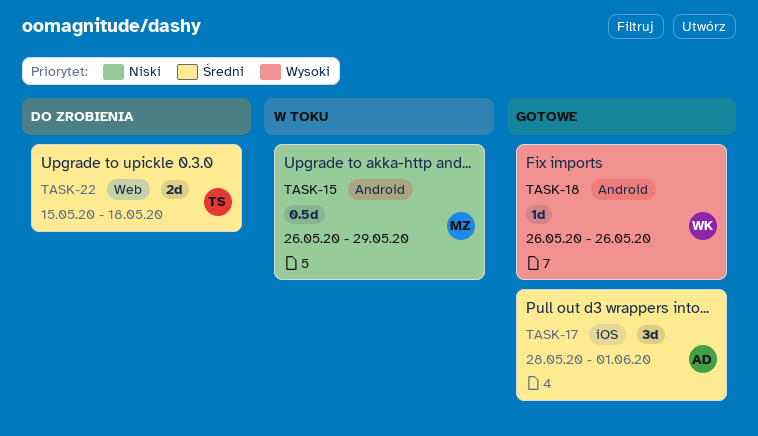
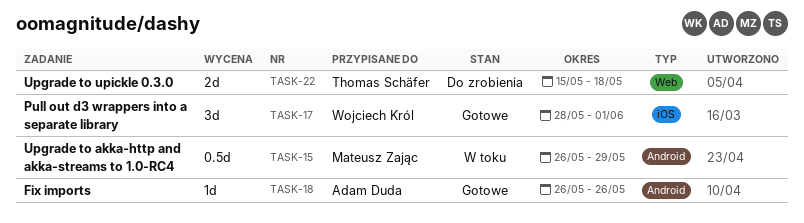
TASK-17, owner: Adam Duda -> Wojciech Król
TASK-18, owner: Wojciech Król -> Adam Duda

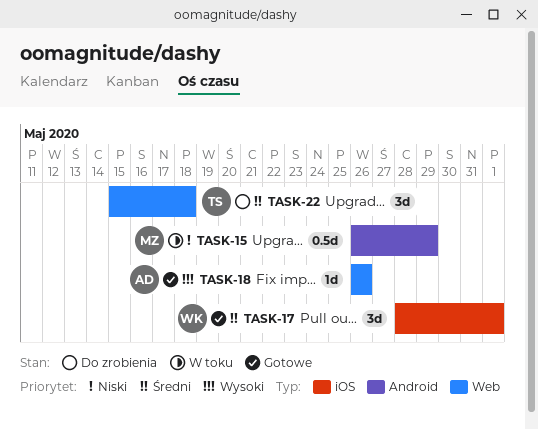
TASK-18, label: Android -> Web
TASK-22, estimate: 2d -> 3d

